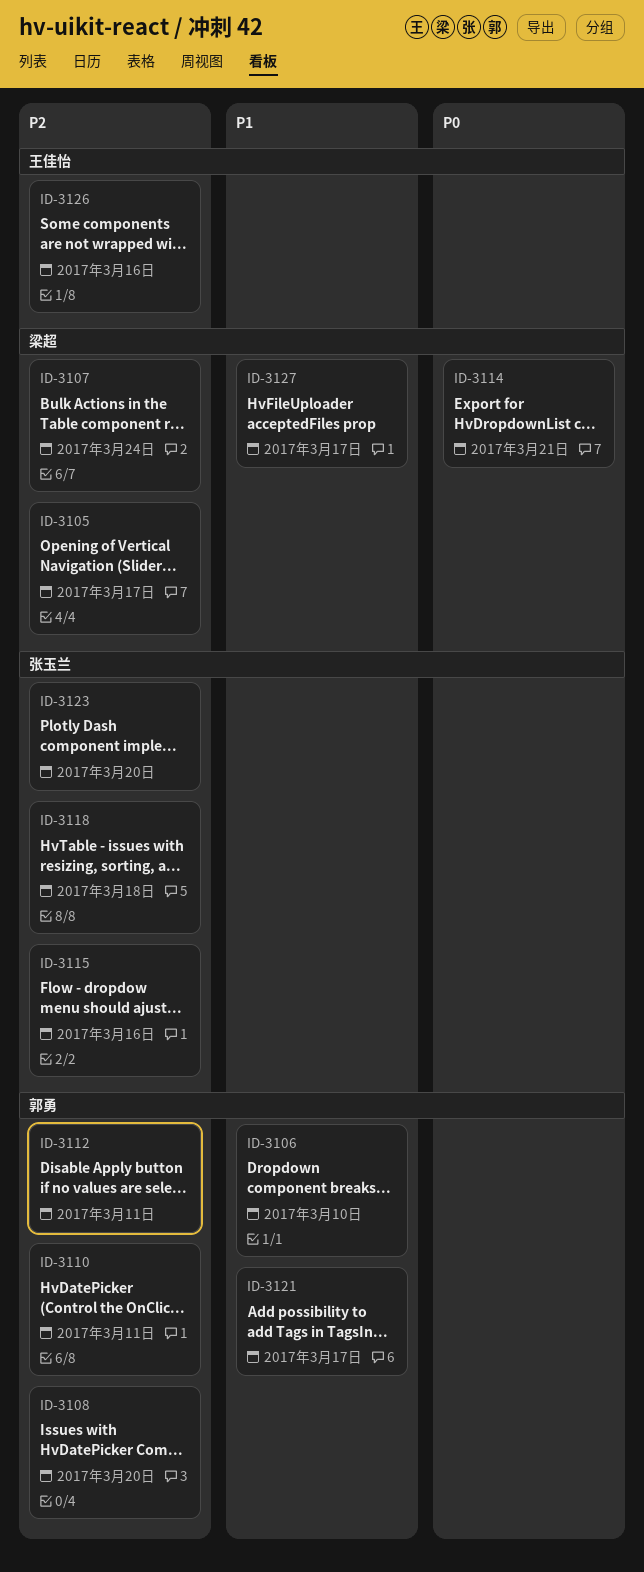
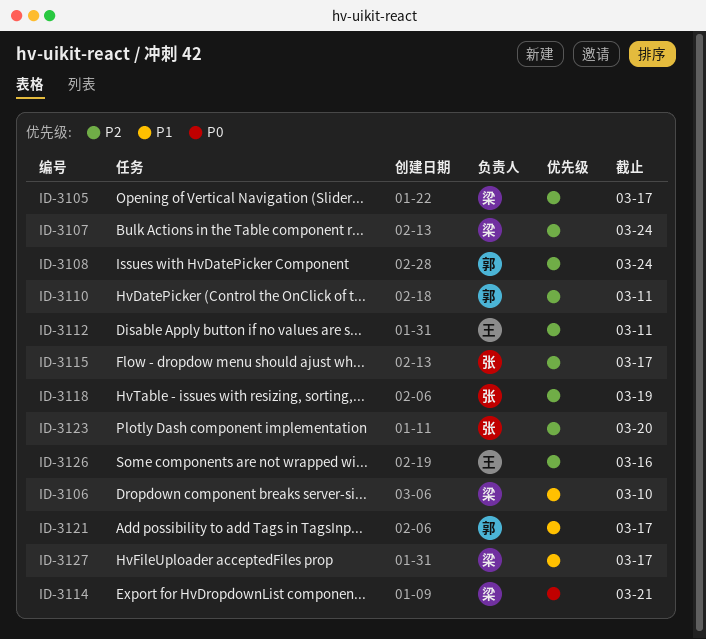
ID-3106, owner: 郭勇 -> 梁超
ID-3108, due: Mar 20 -> Mar 24
ID-3112, owner: 郭勇 -> 王佳怡
ID-3115, due: Mar 16 -> Mar 17
ID-3118, due: Mar 18 -> Mar 19

